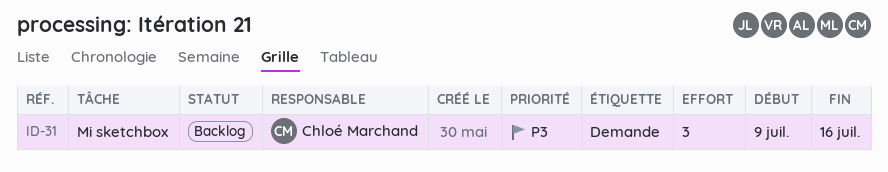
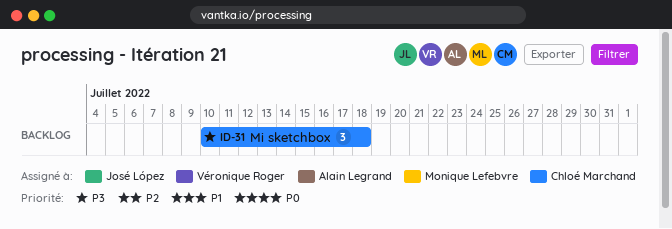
ID-31, start: Jul 9 -> Jul 10
ID-31, due: Jul 16 -> Jul 18

